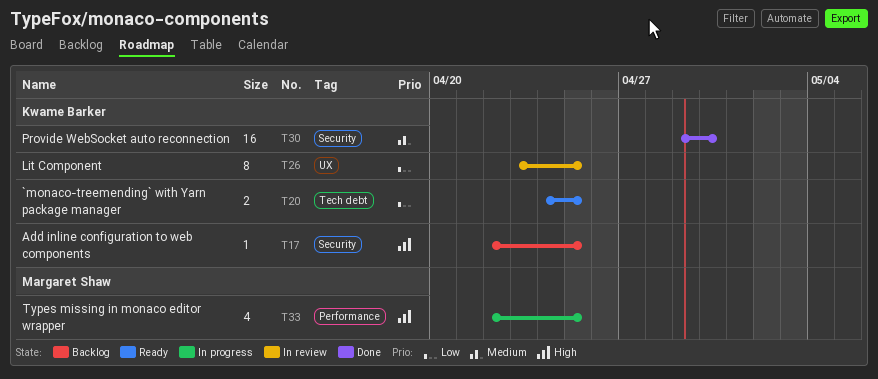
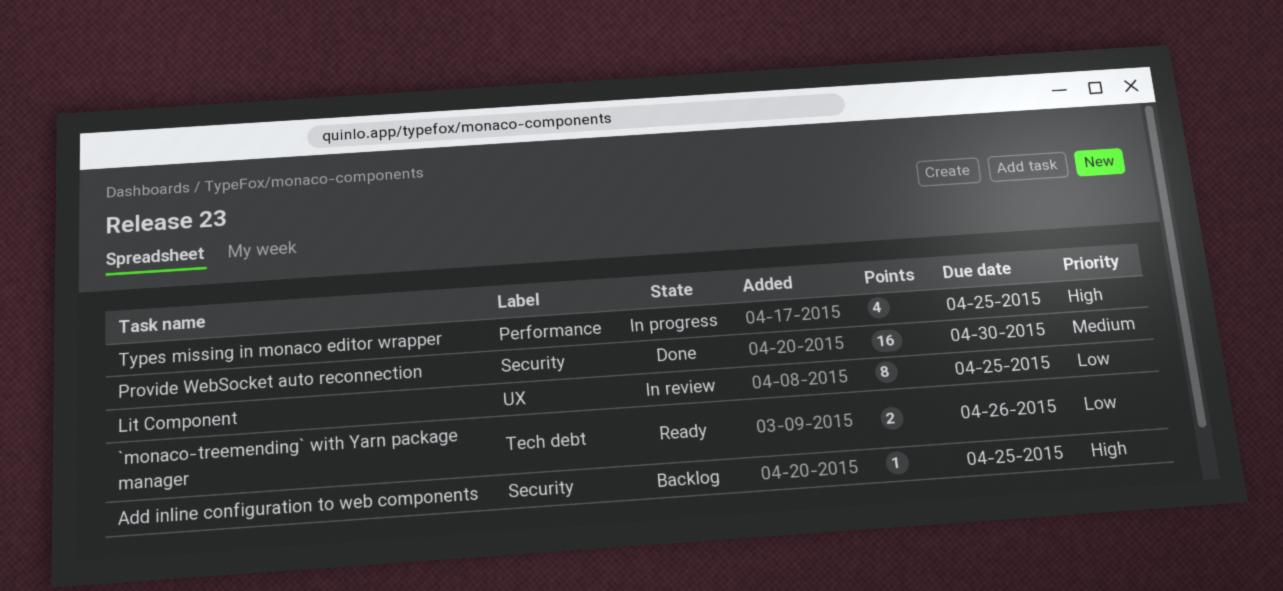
`monaco-treemending` with Yarn package manager, due: Apr 25 -> Apr 26

